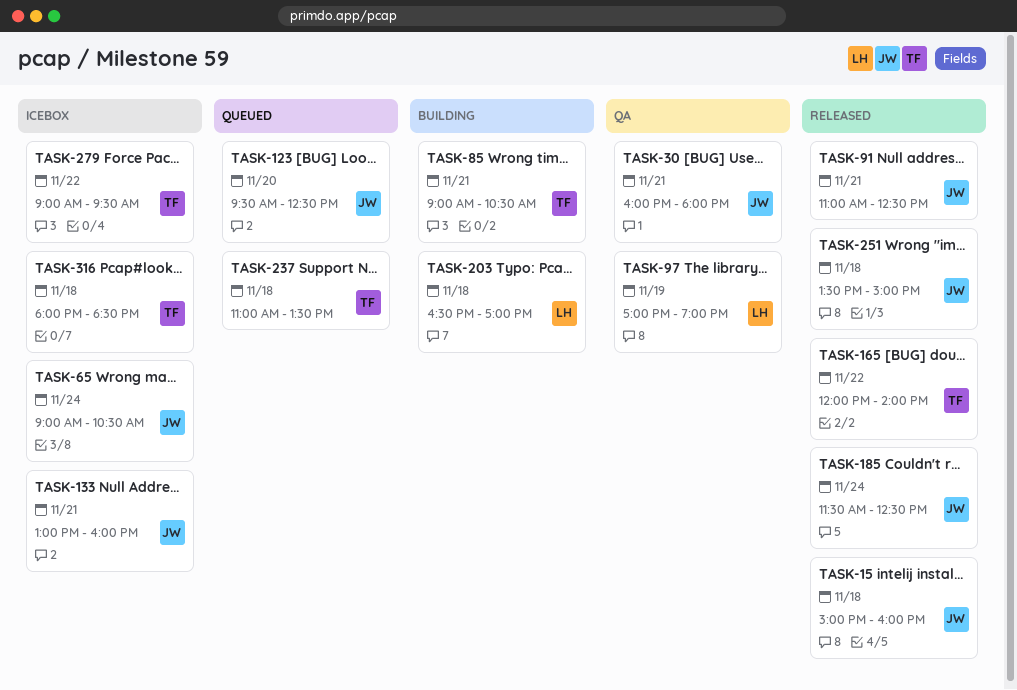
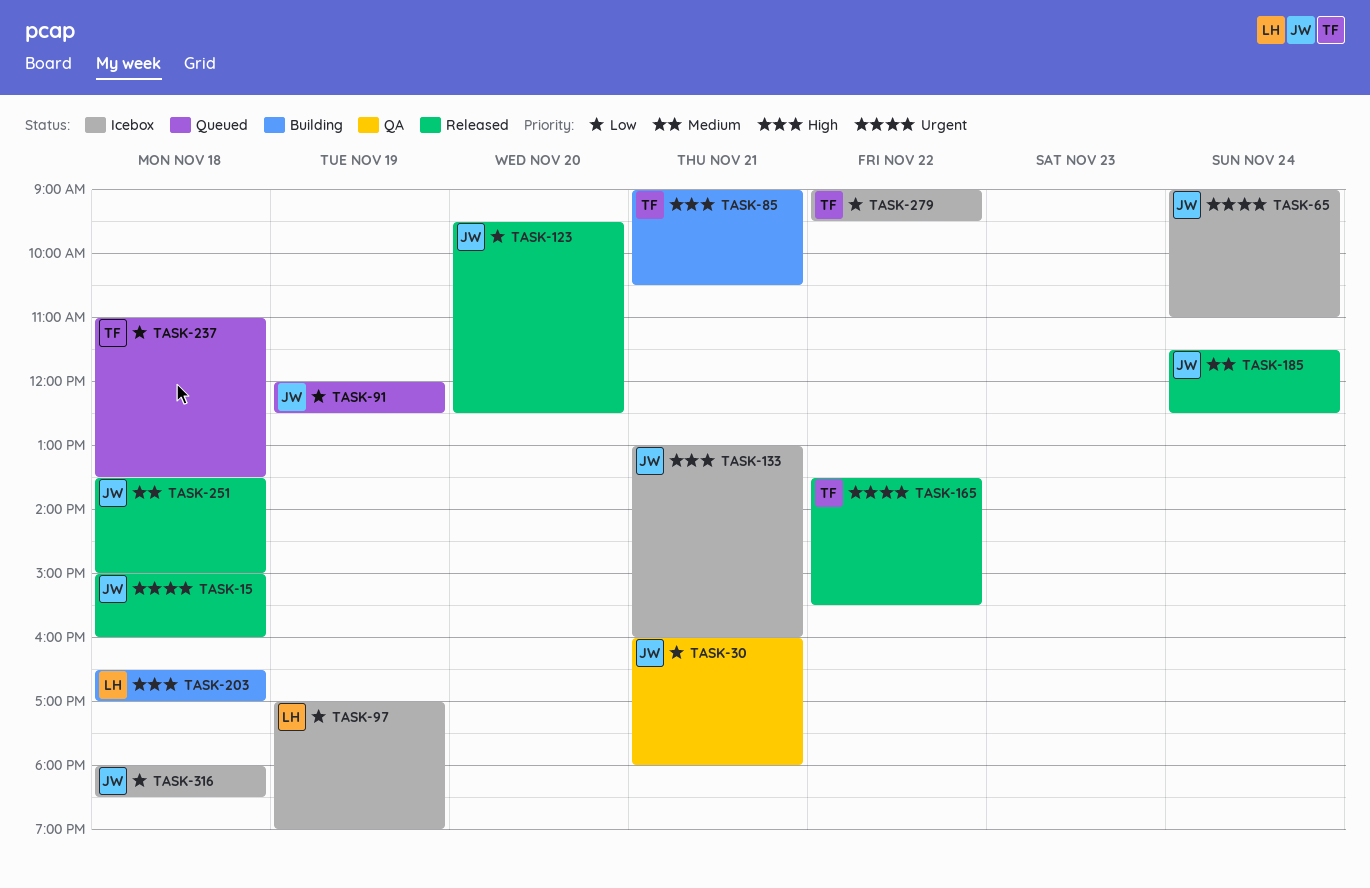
TASK-65, ends: 10:30 -> 11:00
TASK-91, status: Released -> Queued
TASK-91, day: Nov 21 -> Nov 19
TASK-91, begins: 11:00 -> 12:00
TASK-97, status: QA -> Icebox
TASK-123, status: Queued -> Released
TASK-165, begins: 12:00 -> 13:30
TASK-165, ends: 14:00 -> 15:30
TASK-316, owner: TF -> JW

